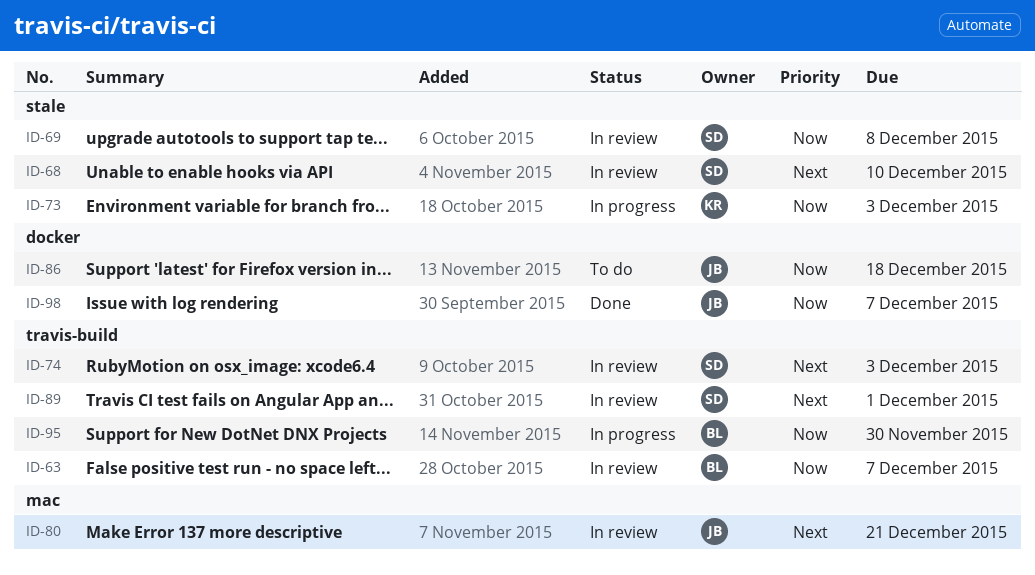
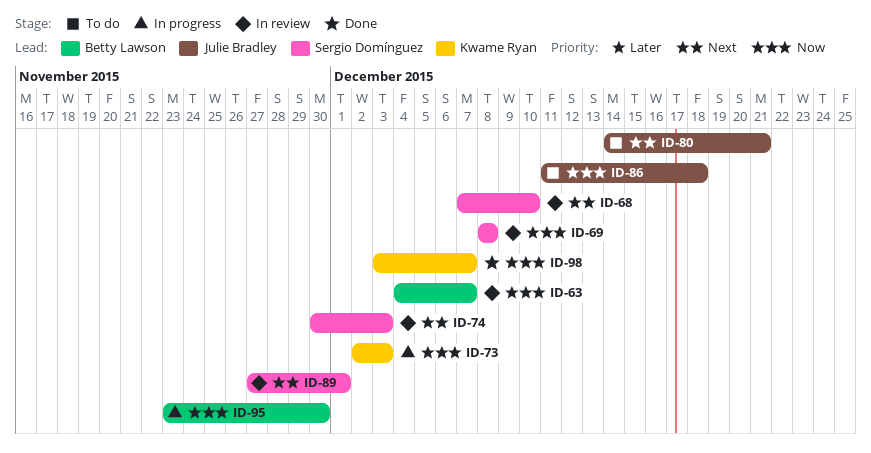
ID-80, status: In review -> To do
ID-98, owner: Julie Bradley -> Kwame Ryan

